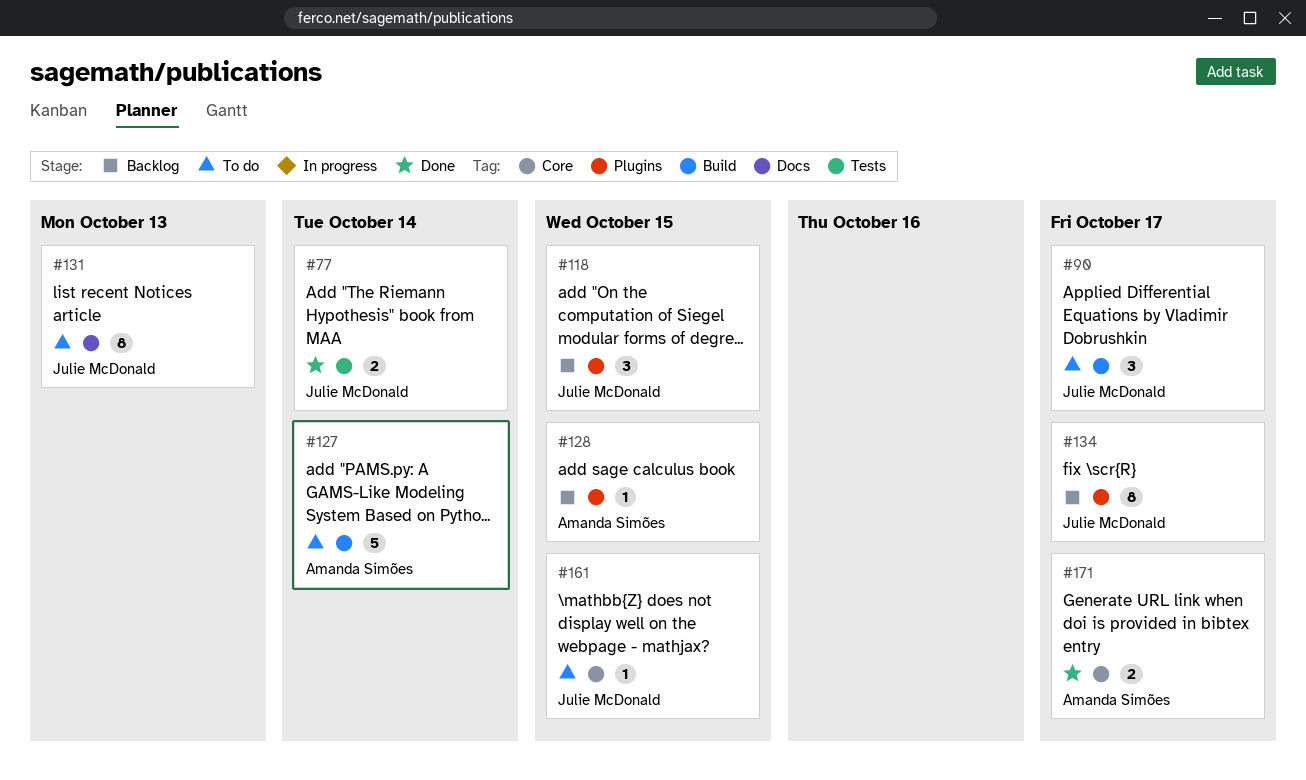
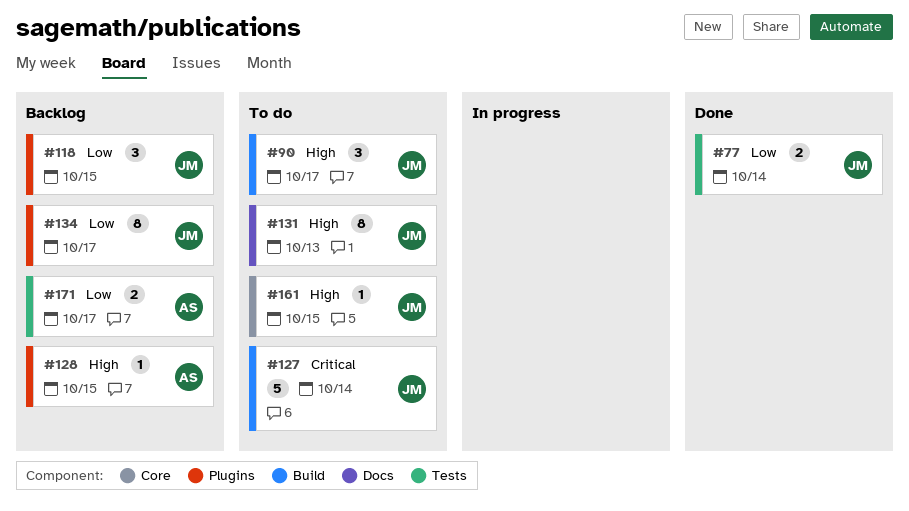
#127, owner: Amanda Simões -> Julie McDonald
#171, status: Done -> Backlog
#171, label: Core -> Tests

